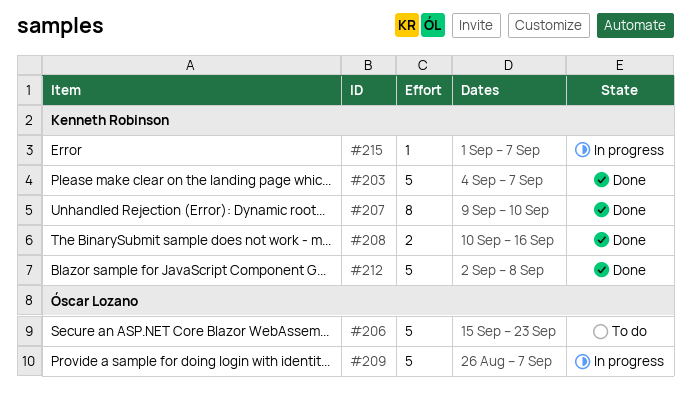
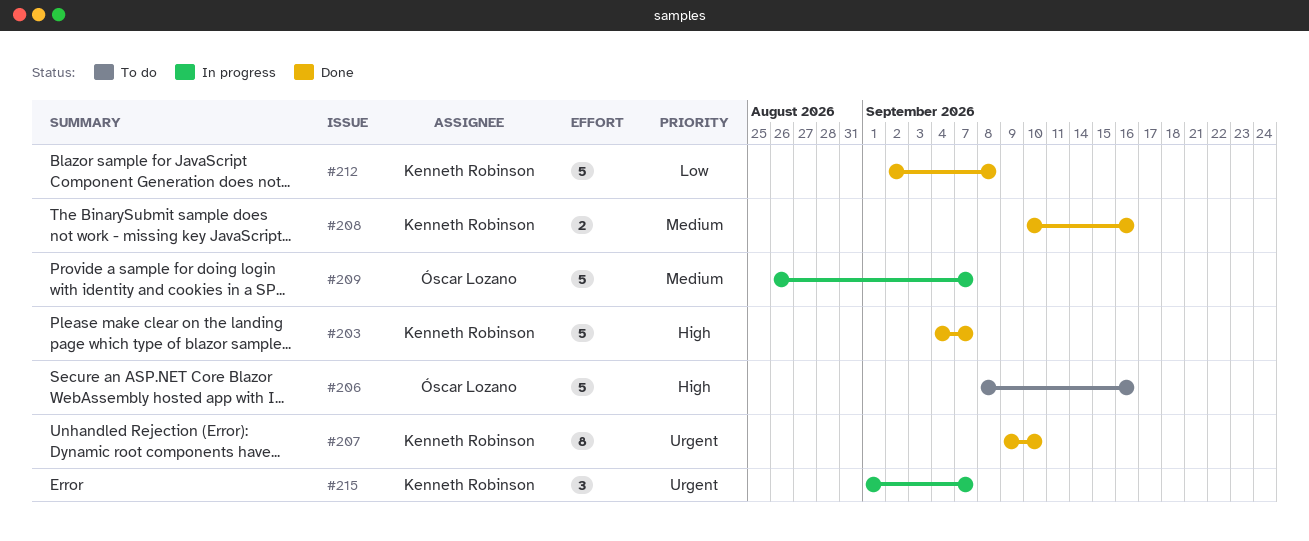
#206, start: Sep 15 -> Sep 8
#206, due: Sep 23 -> Sep 16
#215, estimate: 1 -> 3

